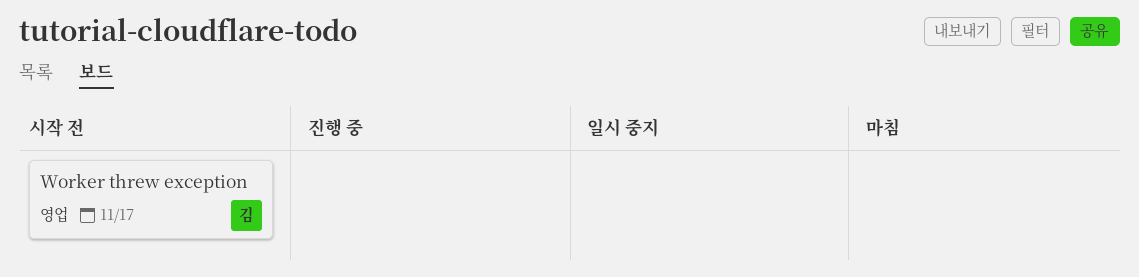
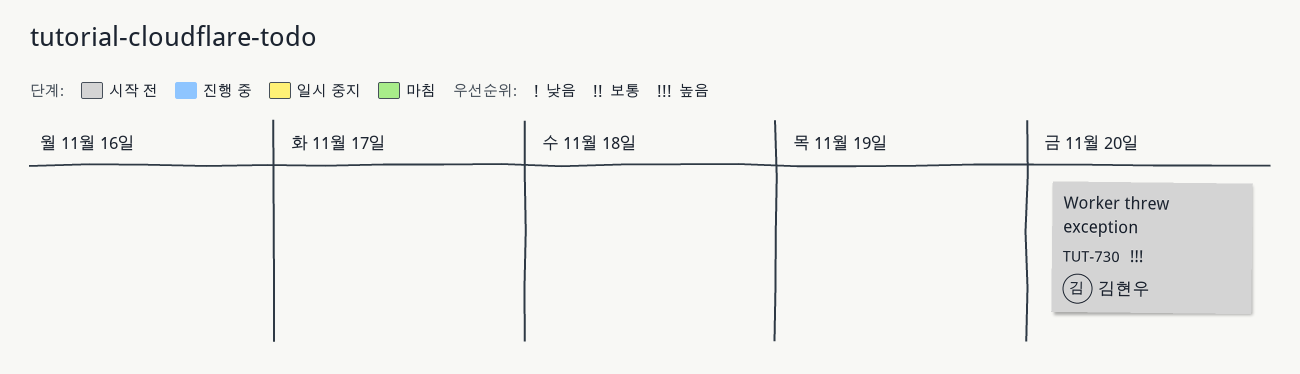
Worker threw exception, due: Nov 17 -> Nov 20

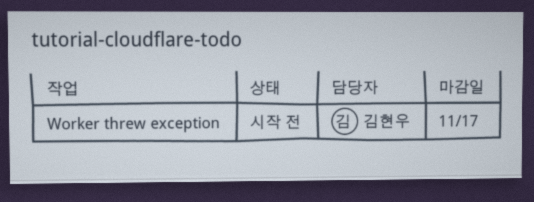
Worker threw exception, due: Nov 20 -> Nov 17

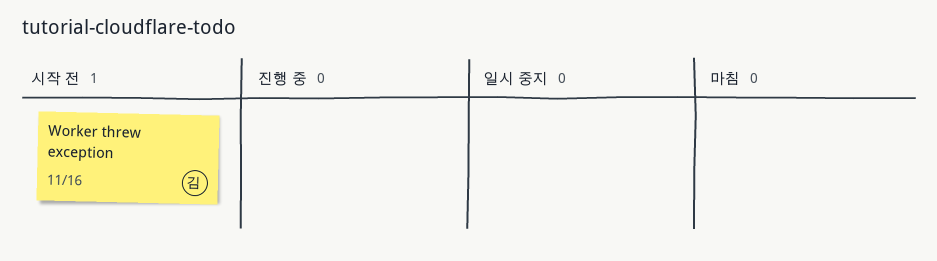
Worker threw exception, due: Nov 17 -> Nov 16

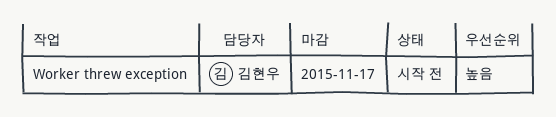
Worker threw exception, due: Nov 16 -> Nov 17

